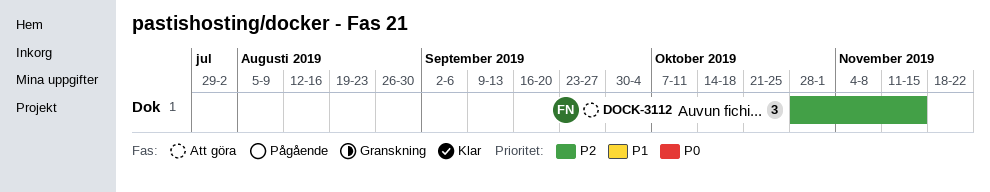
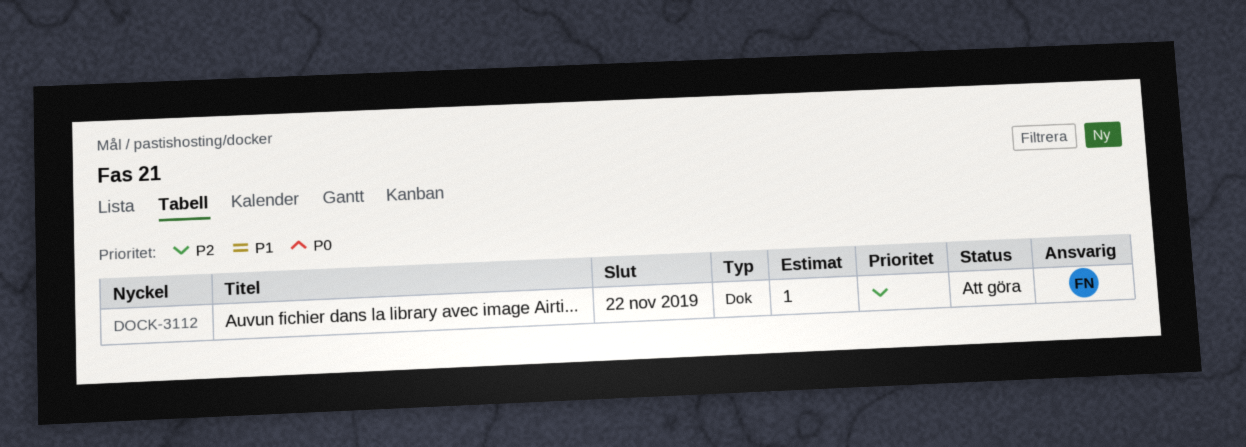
DOCK-3112, estimate: 3 -> 1
DOCK-3112, due: Nov 15 -> Nov 22

